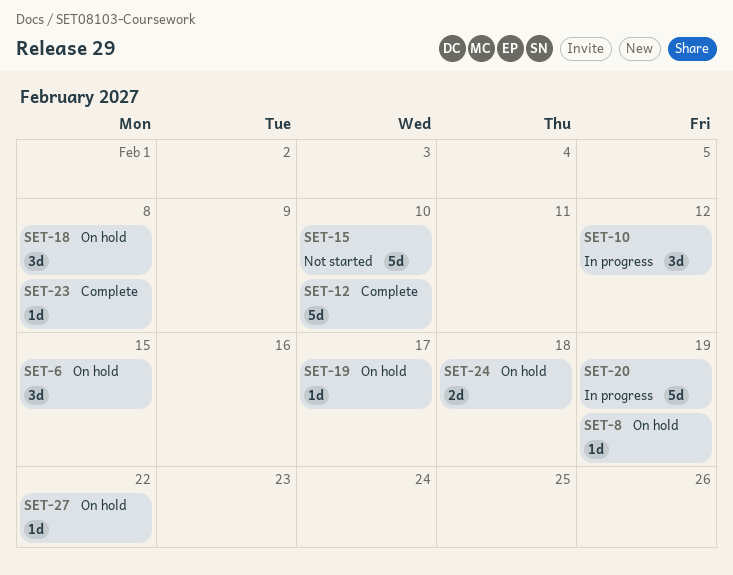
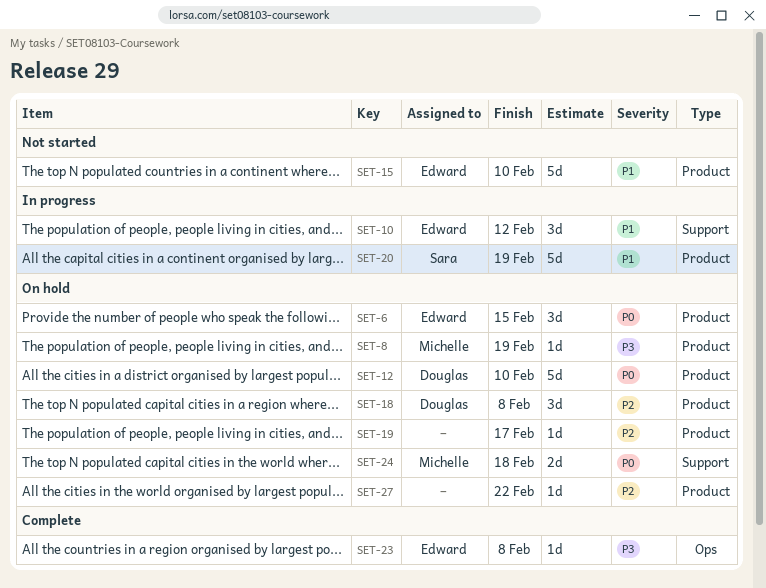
SET-12, status: Complete -> On hold

